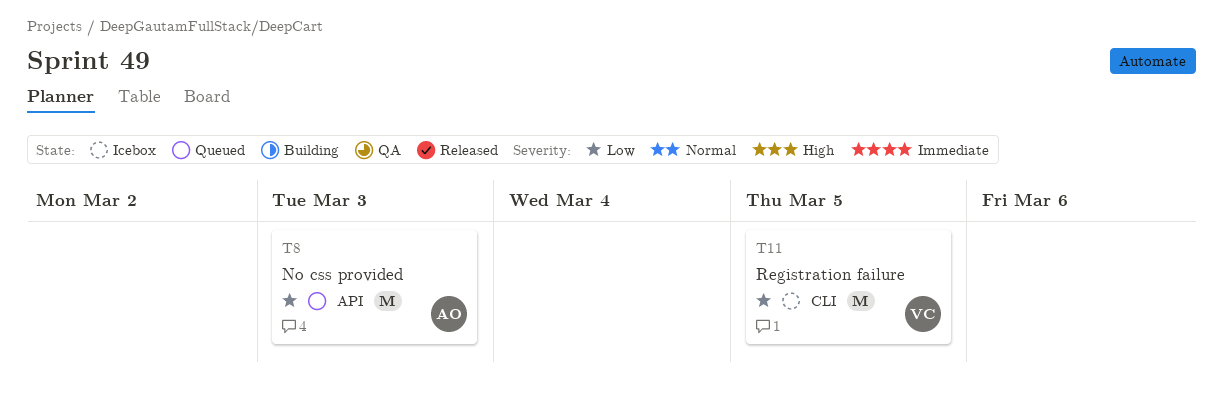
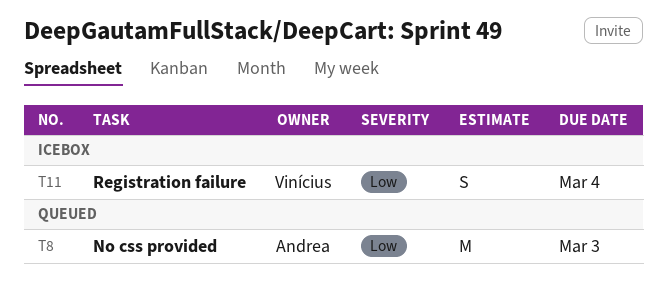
T11, estimate: M -> S
T11, due: Mar 5 -> Mar 4

